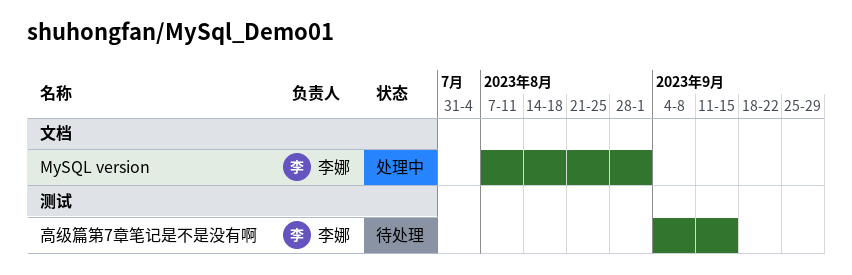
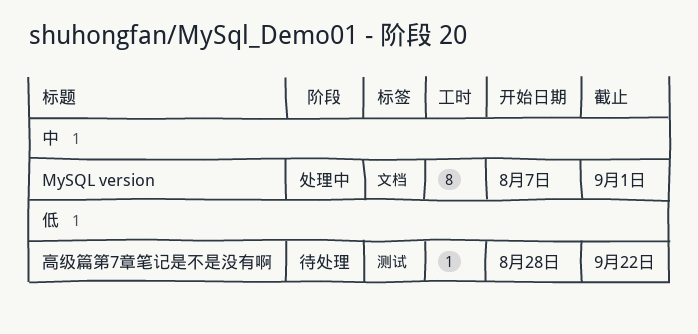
高级篇第7章笔记是不是没有啊, start: Sep 4 -> Aug 28
高级篇第7章笔记是不是没有啊, due: Sep 15 -> Sep 22

